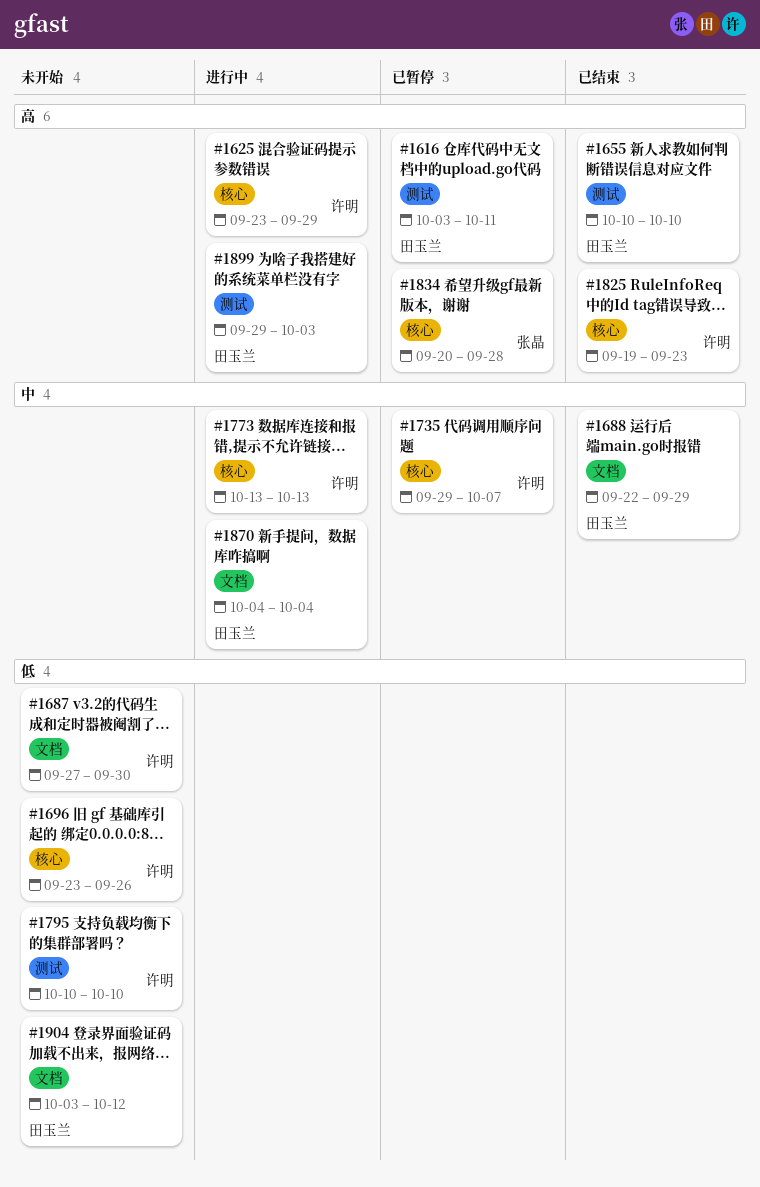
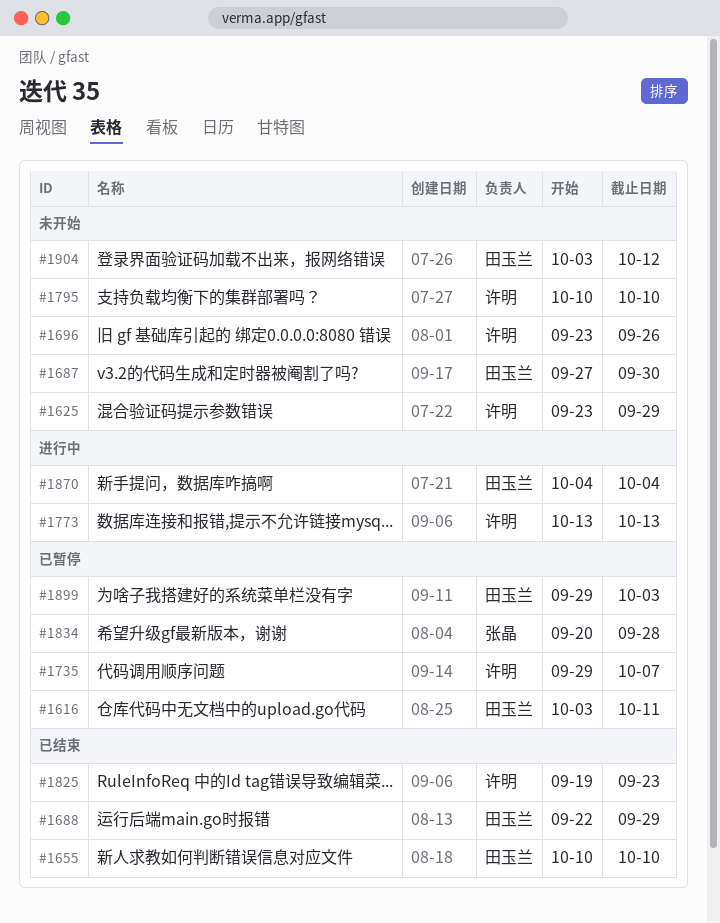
#1625, status: 进行中 -> 未开始
#1687, owner: 许明 -> 田玉兰
#1899, status: 进行中 -> 已暂停

